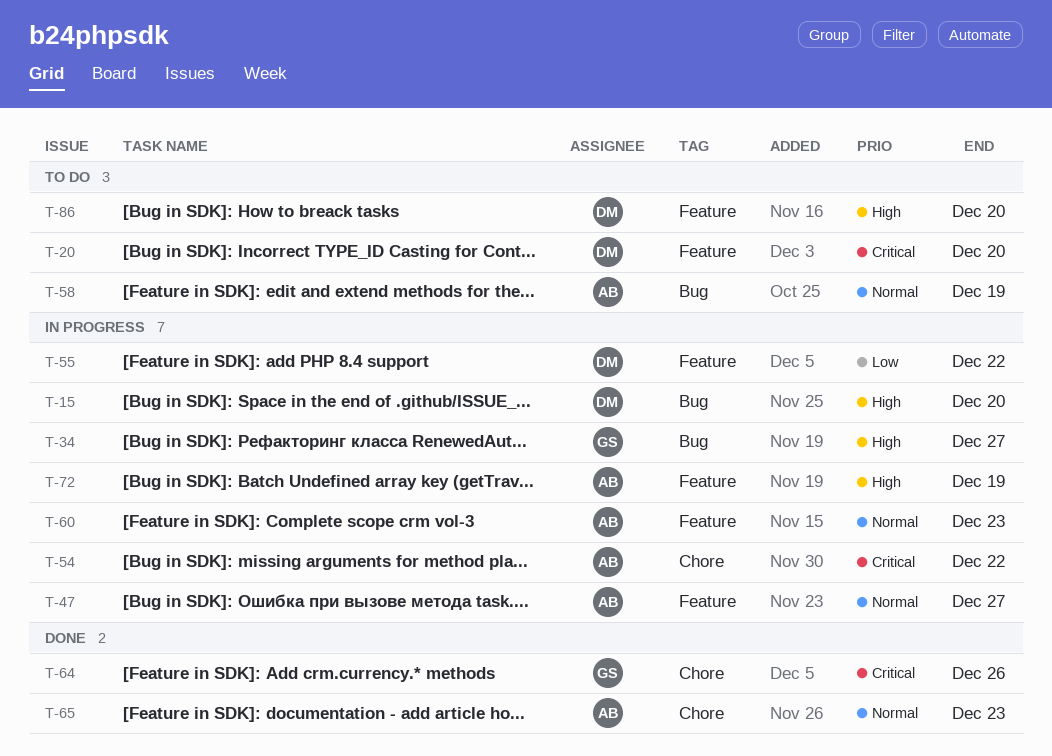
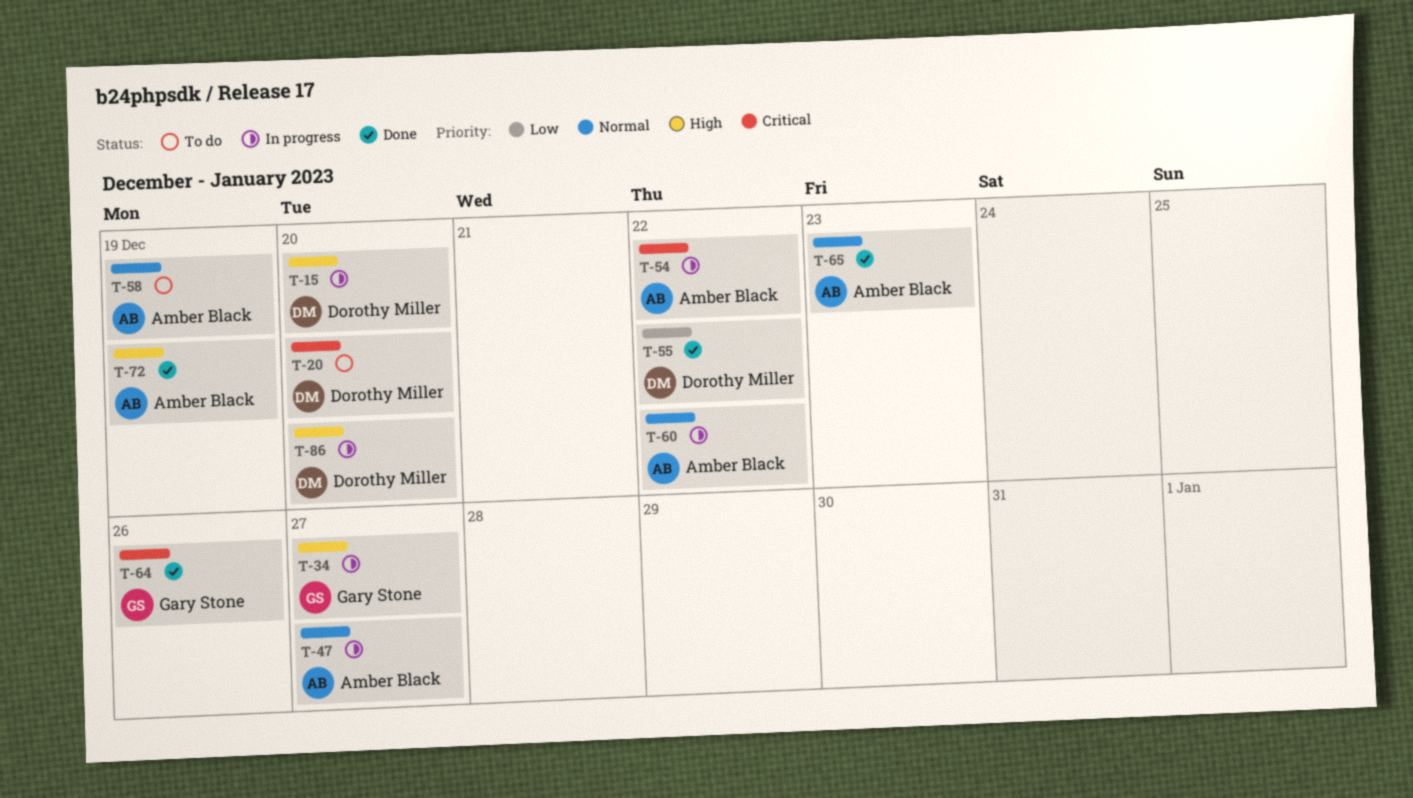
T-55, status: In progress -> Done
T-60, due: Dec 23 -> Dec 22
T-72, status: In progress -> Done
T-86, status: To do -> In progress

